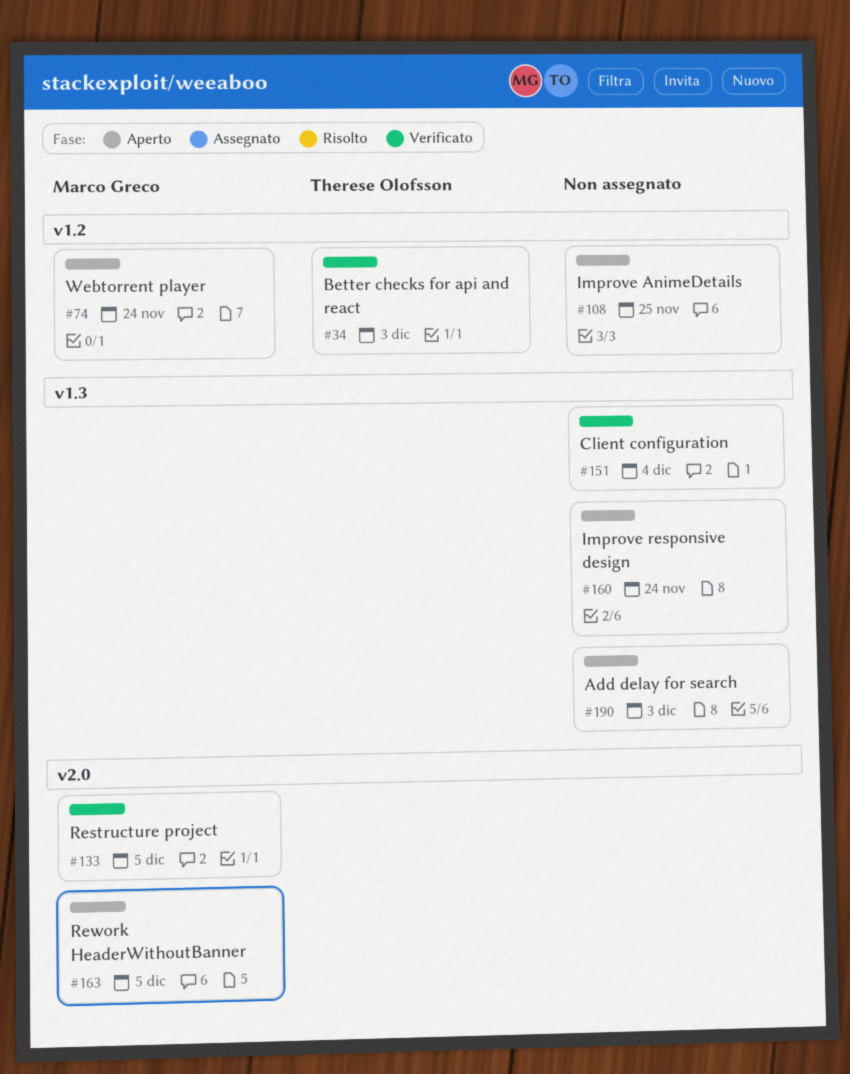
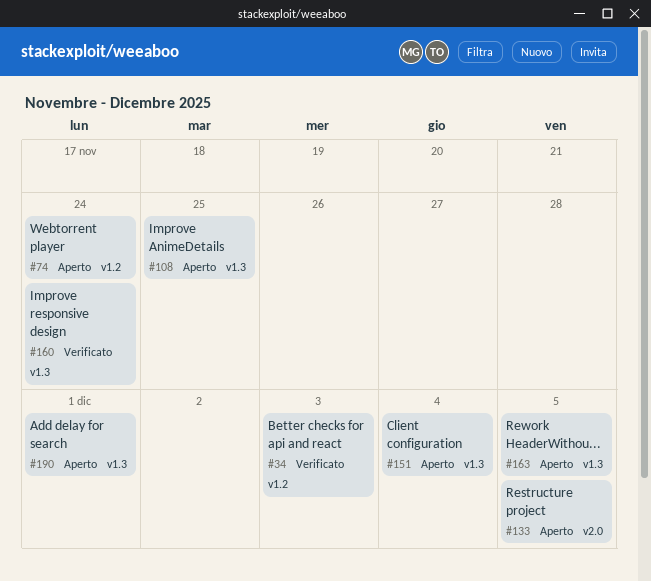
#108, label: v1.2 -> v1.3
#133, status: Verificato -> Aperto
#151, status: Verificato -> Aperto
#160, status: Aperto -> Verificato
#163, label: v2.0 -> v1.3
#190, due: Dec 3 -> Dec 1

